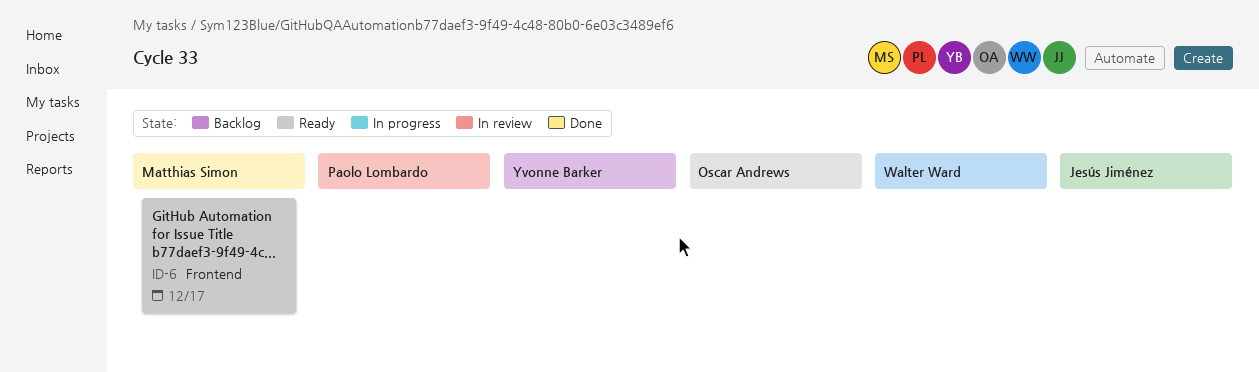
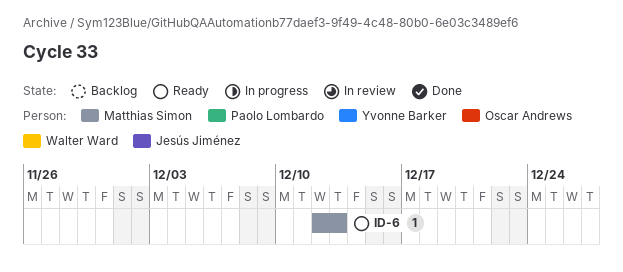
ID-6, due: Dec 17 -> Dec 13

